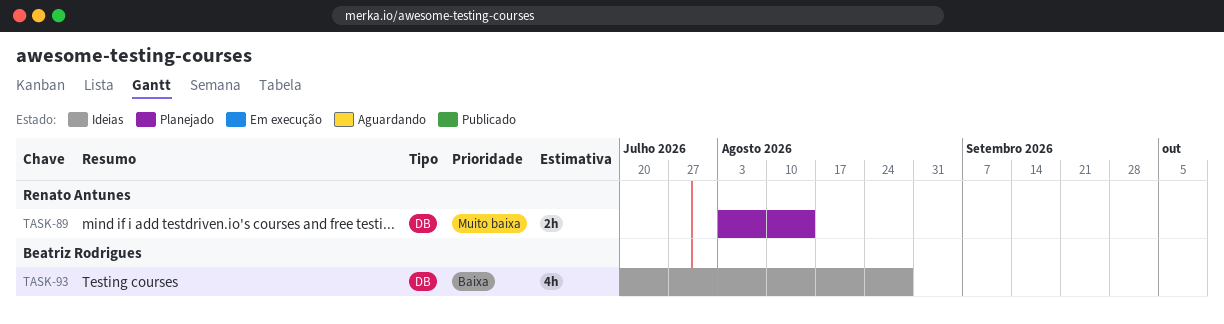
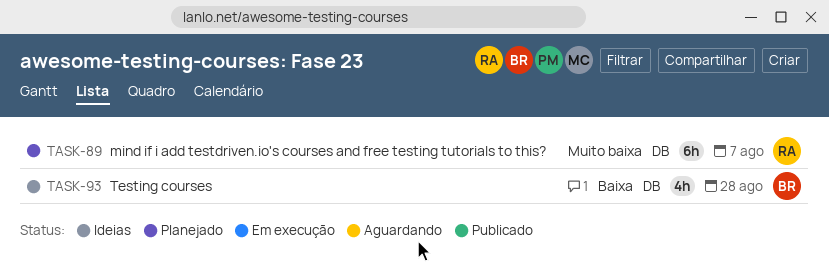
TASK-89, estimate: 2h -> 6h
TASK-89, due: Aug 14 -> Aug 7

